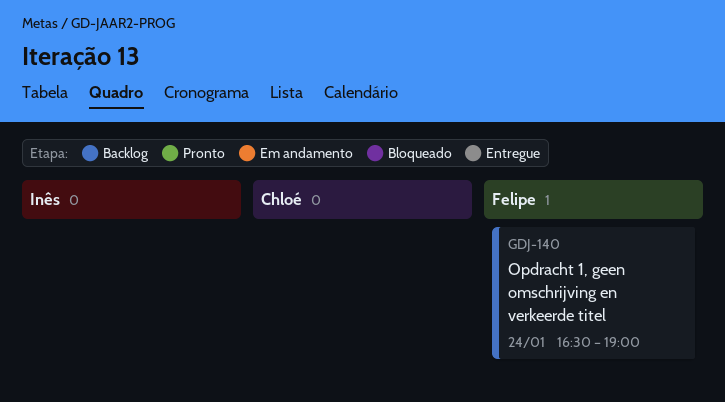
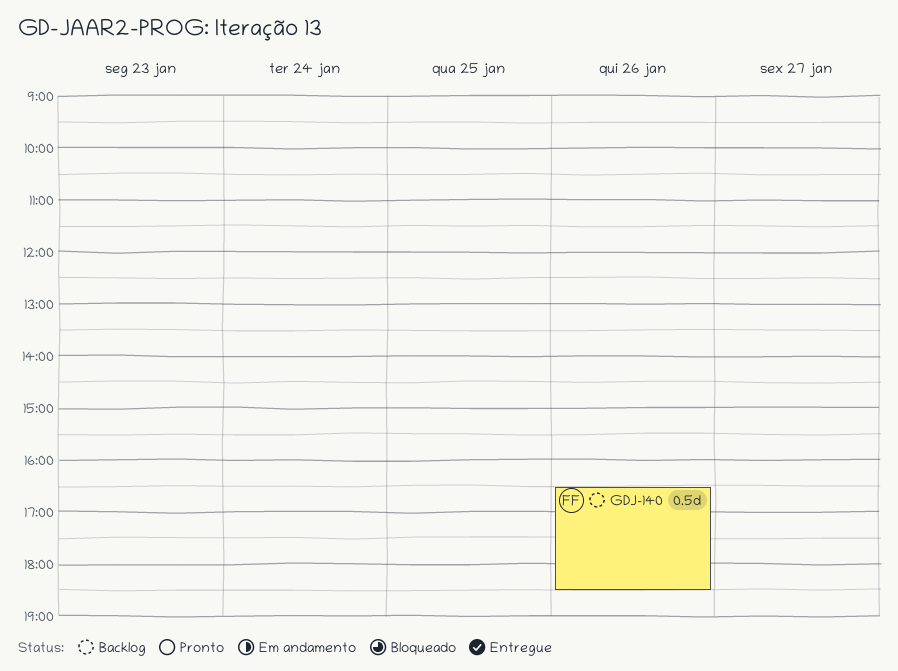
GDJ-140, day: Jan 24 -> Jan 26
GDJ-140, ends: 19:00 -> 18:30

